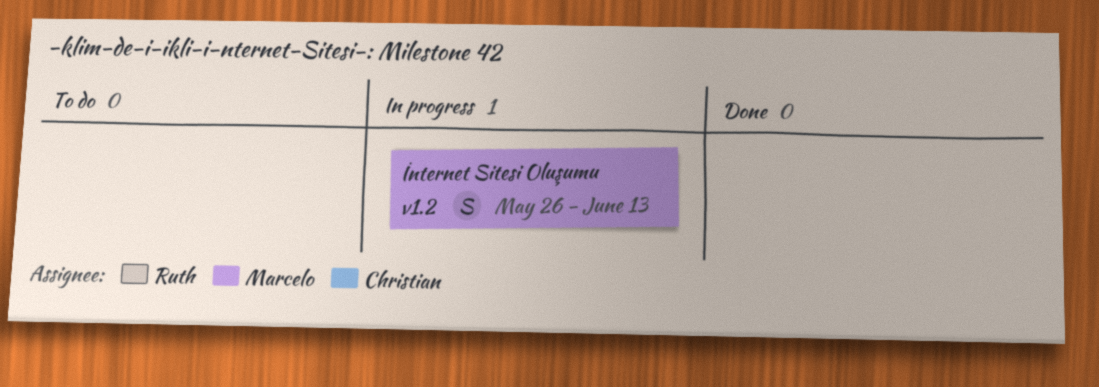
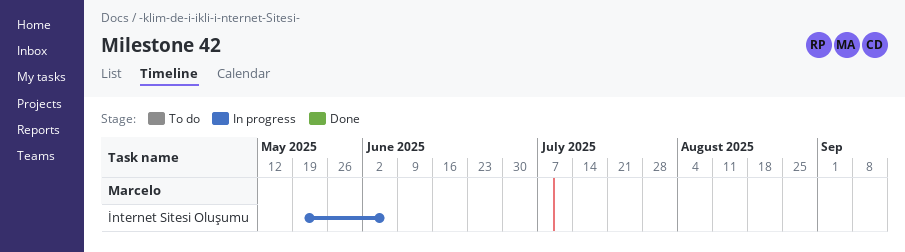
İnternet Sitesi Oluşumu, start: May 26 -> May 19
İnternet Sitesi Oluşumu, due: Jun 13 -> Jun 6

